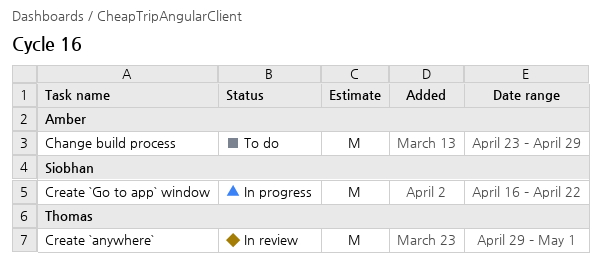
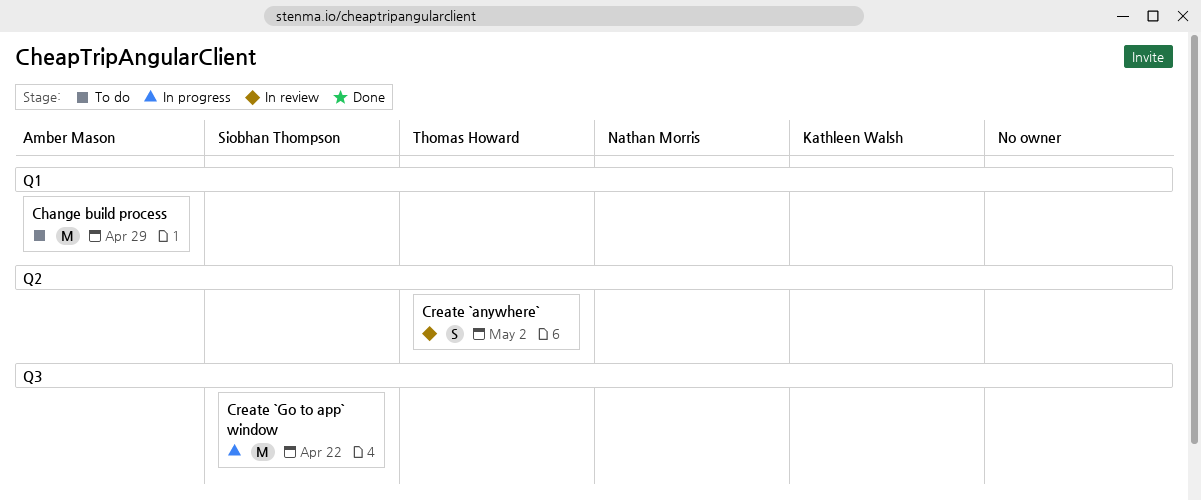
Create `anywhere`, estimate: M -> S
Create `anywhere`, due: May 1 -> May 2

